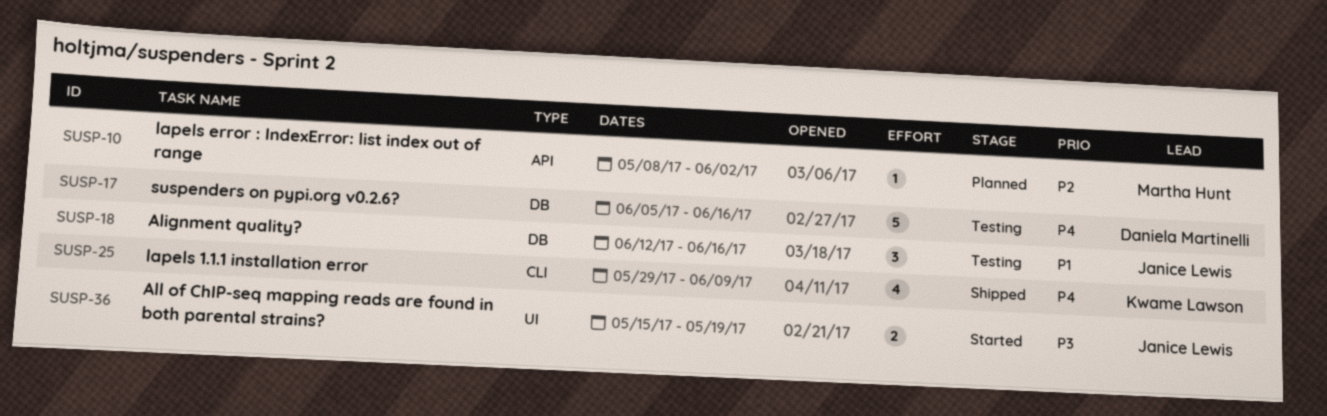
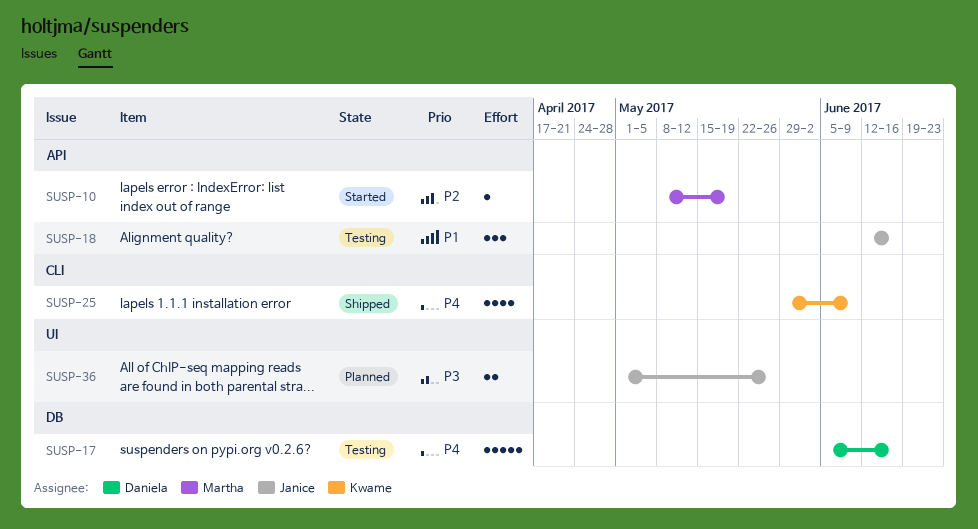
SUSP-10, status: Planned -> Started
SUSP-10, due: Jun 2 -> May 19
SUSP-18, label: DB -> API
SUSP-36, status: Started -> Planned
SUSP-36, start: May 15 -> May 1
SUSP-36, due: May 19 -> May 26

